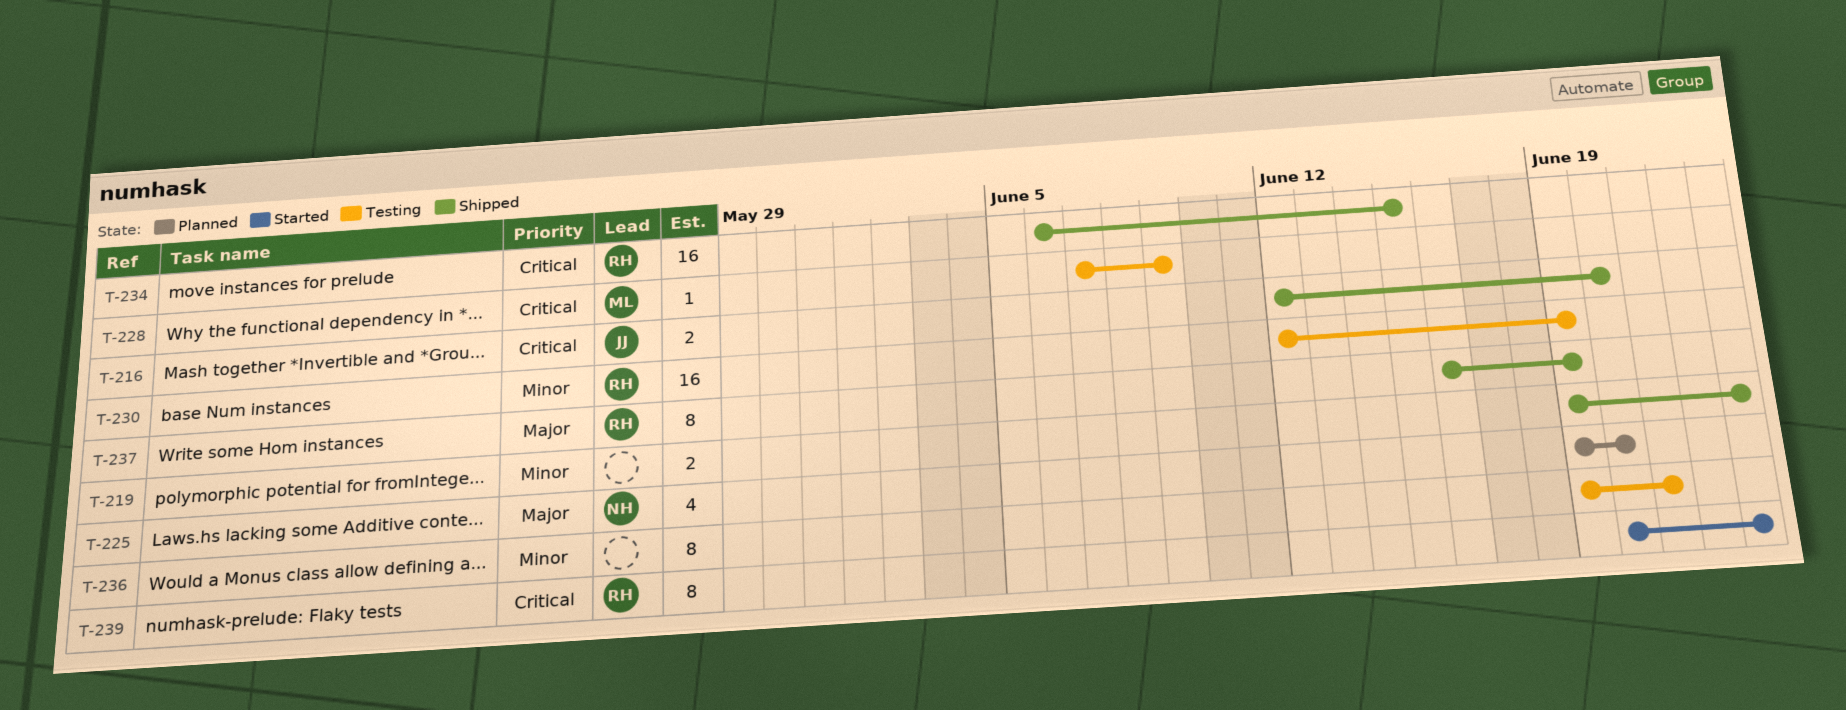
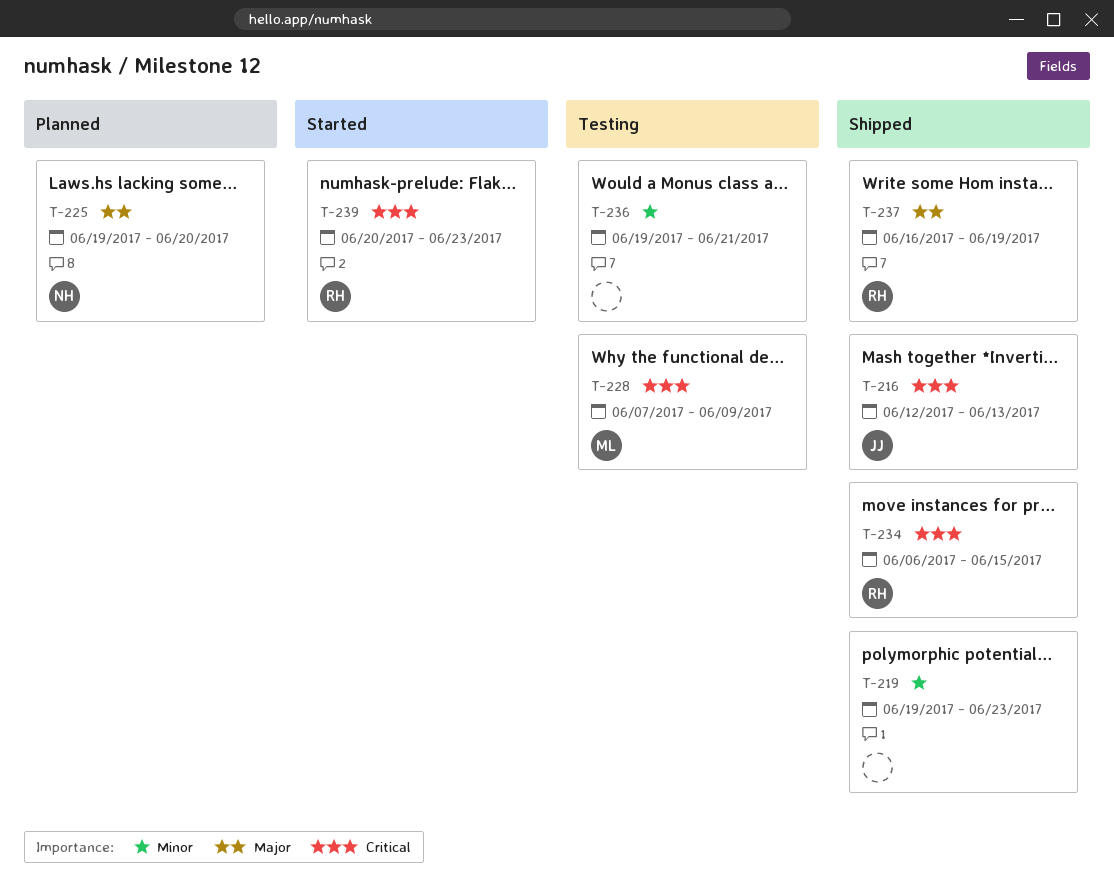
T-216, due: Jun 20 -> Jun 13
T-230: present -> none

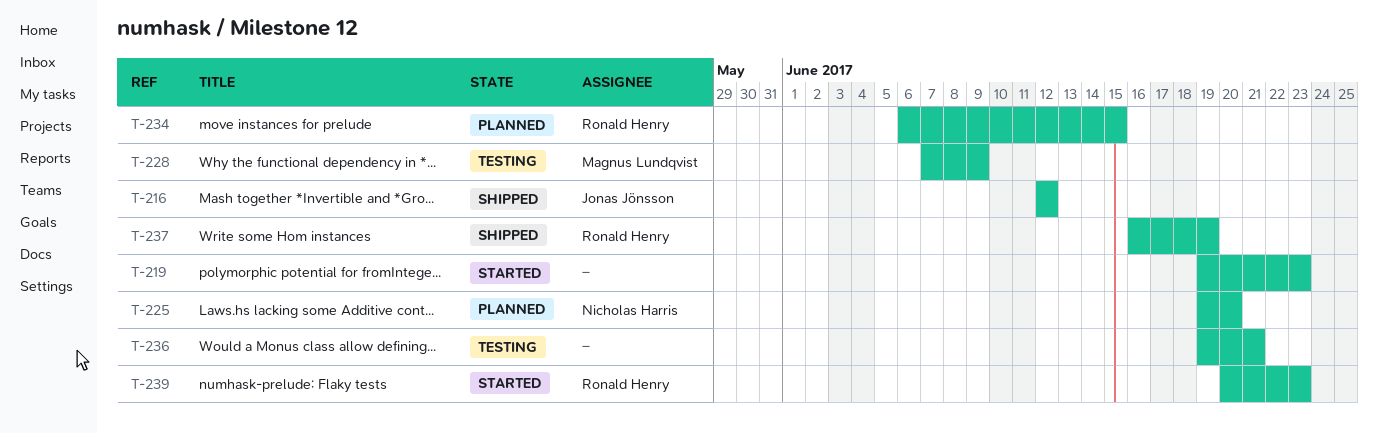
T-216, due: Jun 13 -> Jun 12
T-219, status: Shipped -> Started
T-234, status: Shipped -> Planned

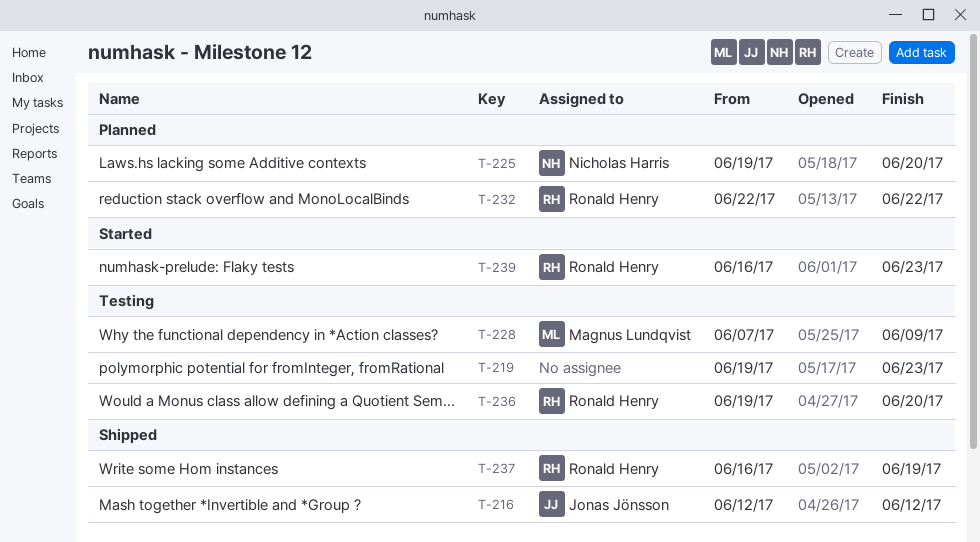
T-219, status: Started -> Testing
T-232: none -> present
T-234: present -> none
T-236, owner: none -> Ronald Henry
T-236, due: Jun 21 -> Jun 20
T-239, start: Jun 20 -> Jun 16

